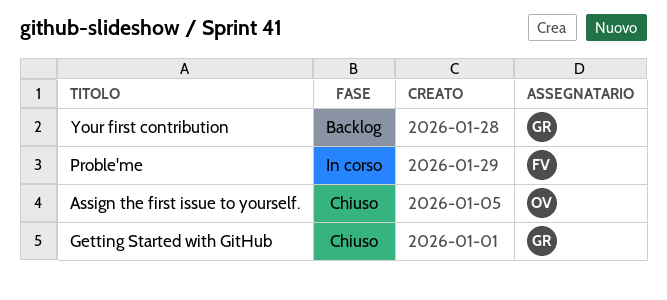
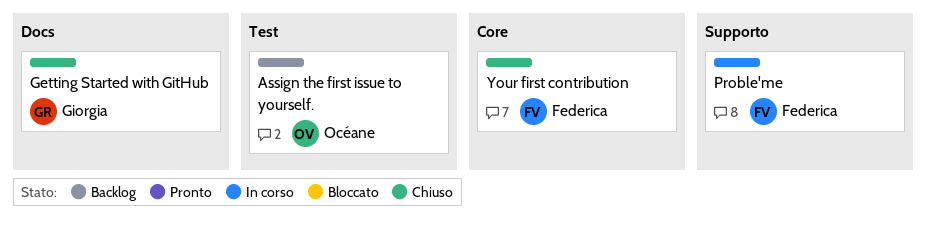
Assign the first issue to yourself., status: Chiuso -> Backlog
Your first contribution, status: Backlog -> Chiuso
Your first contribution, owner: Giorgia -> Federica

